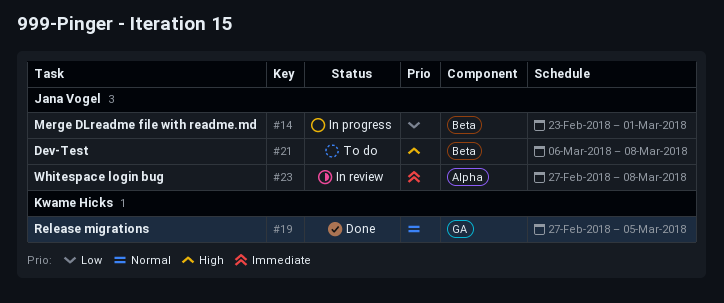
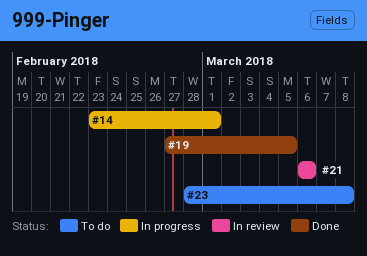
#21, status: To do -> In review
#21, due: Mar 8 -> Mar 6
#23, status: In review -> To do
#23, start: Feb 27 -> Feb 28

